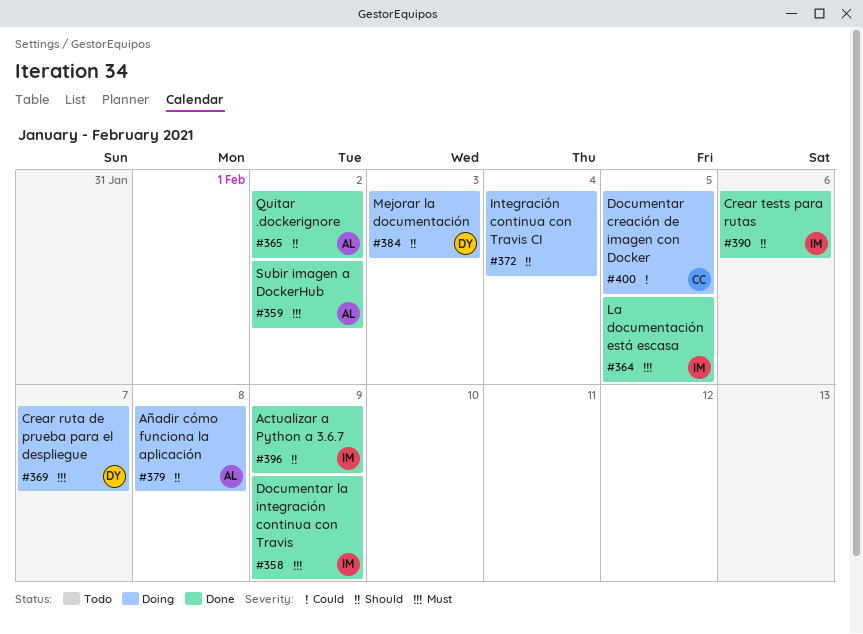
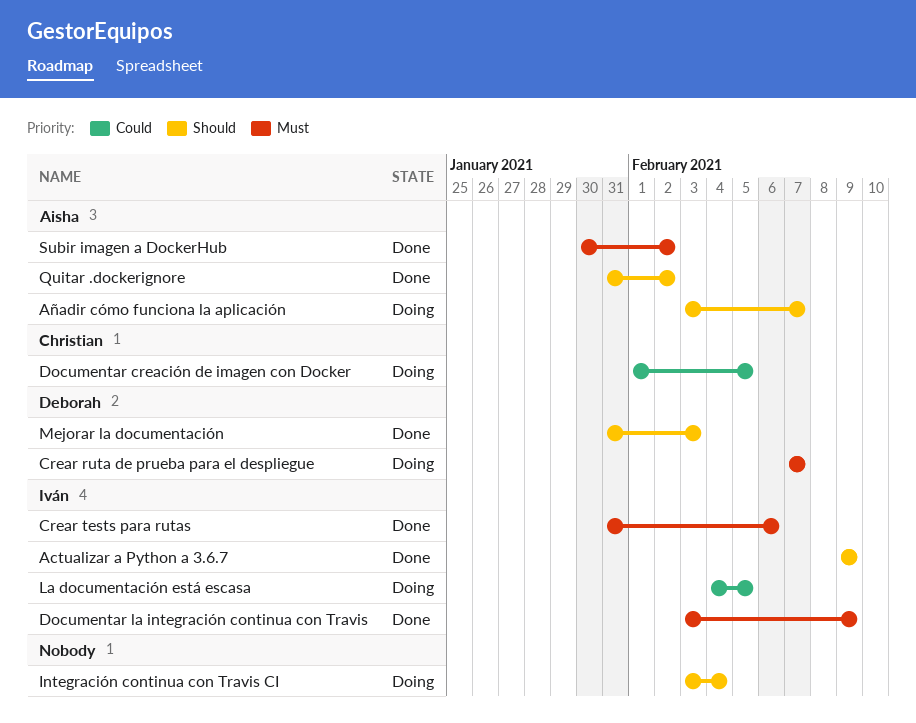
Añadir cómo funciona la aplicación, due: Feb 8 -> Feb 7
Crear tests para rutas, priority: Should -> Must
La documentación está escasa, status: Done -> Doing
La documentación está escasa, priority: Must -> Could
Mejorar la documentación, status: Doing -> Done

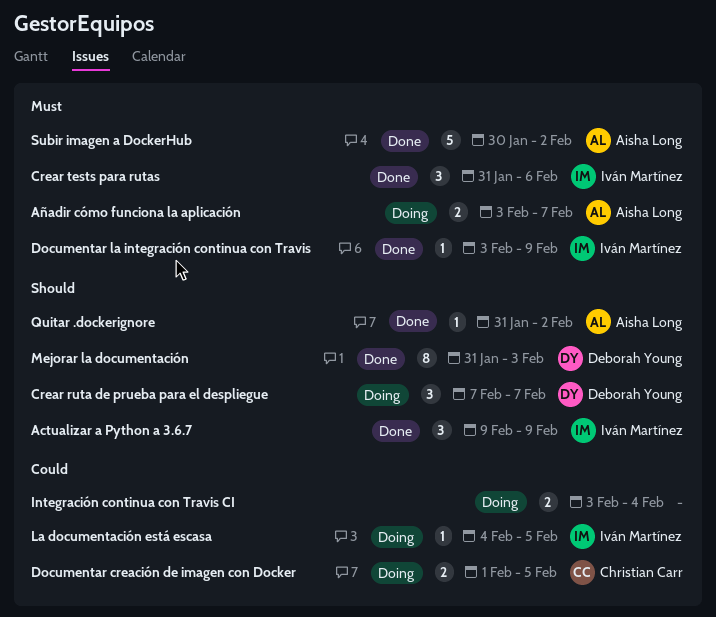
Añadir cómo funciona la aplicación, priority: Should -> Must
Crear ruta de prueba para el despliegue, priority: Must -> Should
Integración continua con Travis CI, priority: Should -> Could

